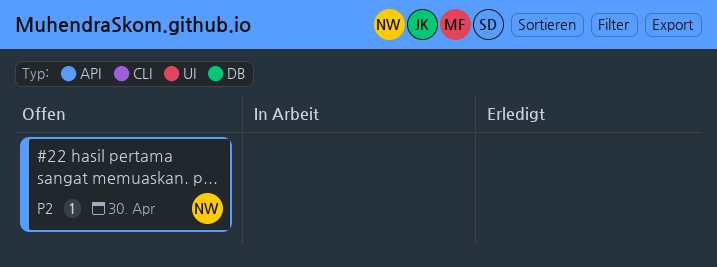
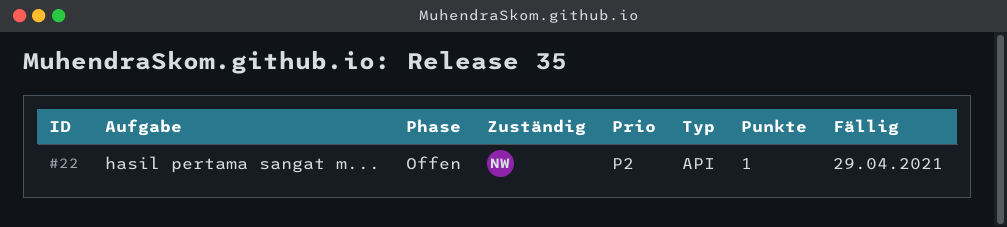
#22, due: Apr 30 -> Apr 29

